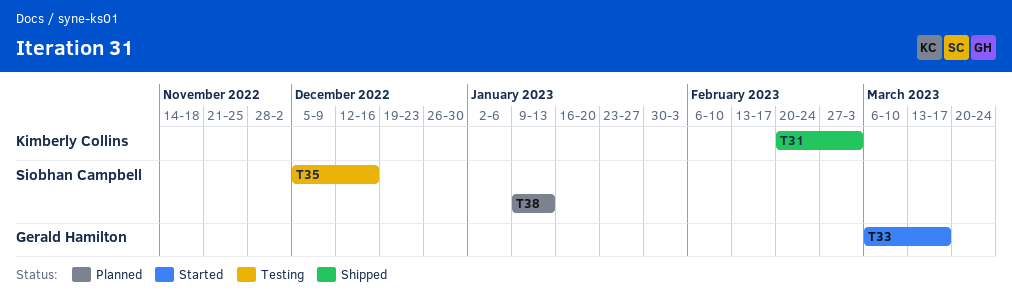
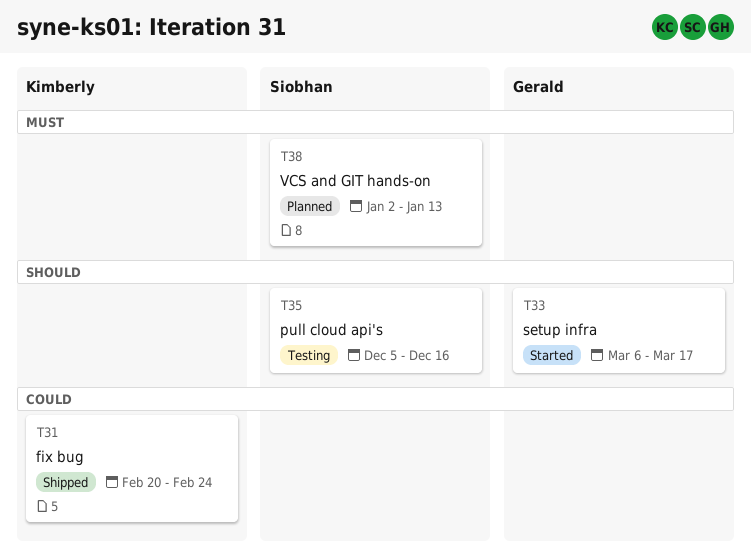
T31, due: Mar 3 -> Feb 24
T38, start: Jan 9 -> Jan 2

